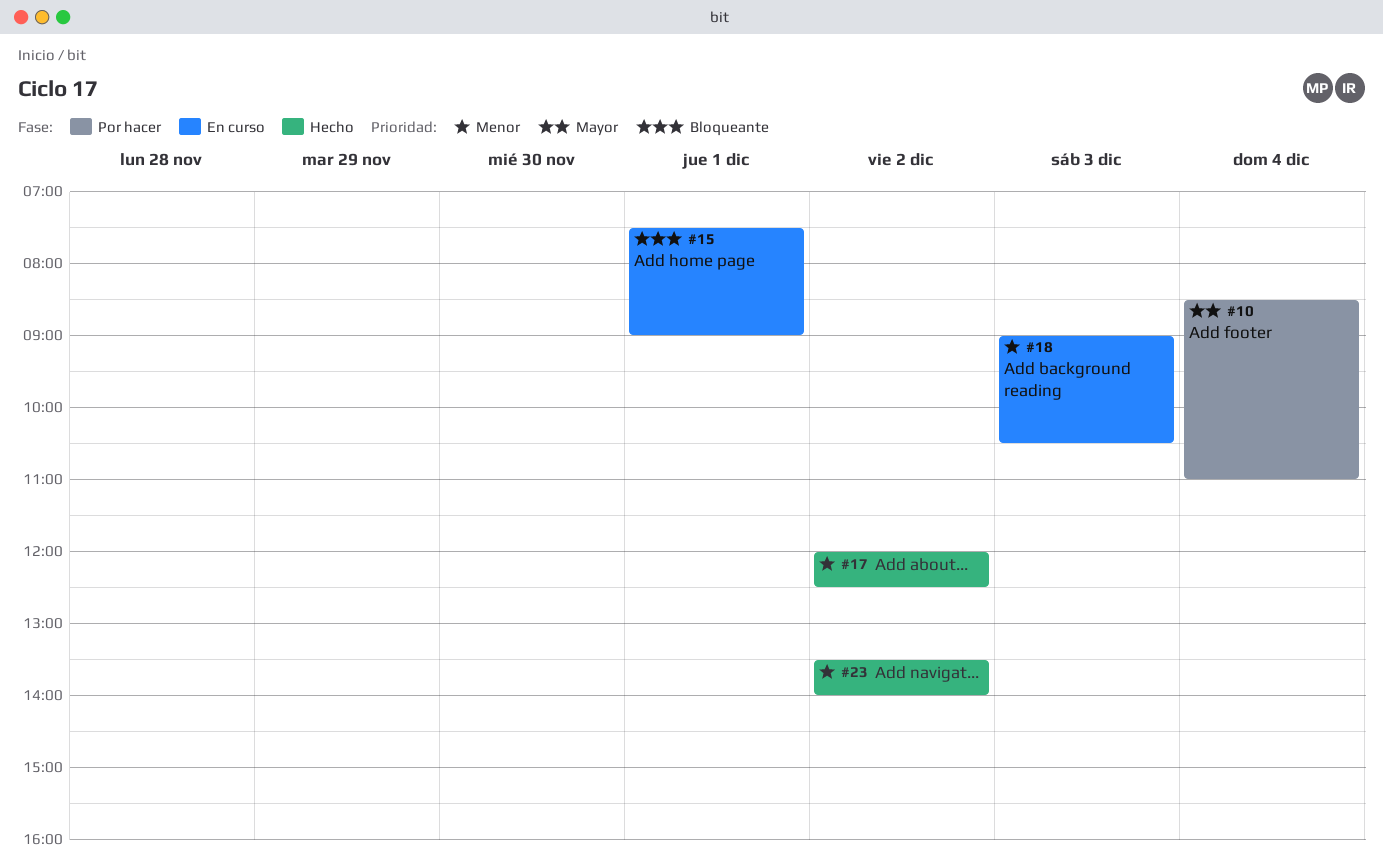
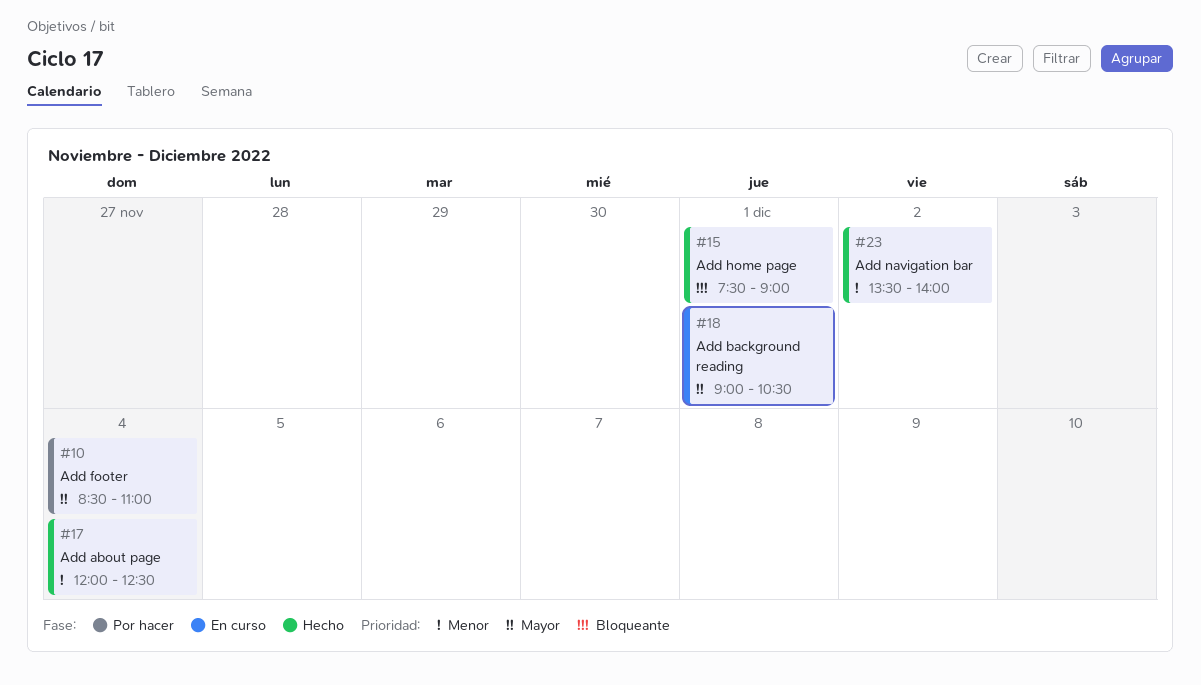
#15, status: En curso -> Hecho
#17, day: Dec 2 -> Dec 4
#18, priority: Menor -> Mayor
#18, day: Dec 3 -> Dec 1

